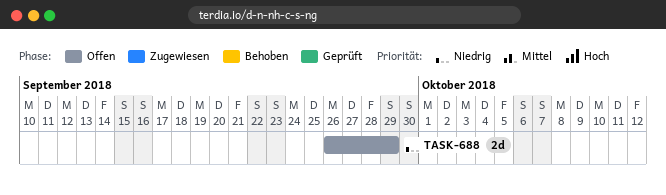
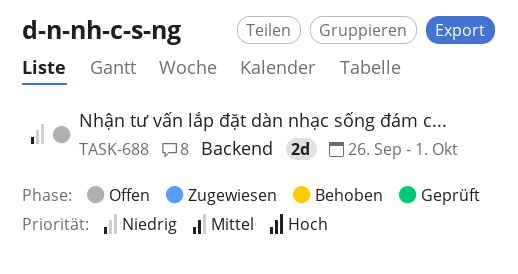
TASK-688, due: Sep 29 -> Oct 1

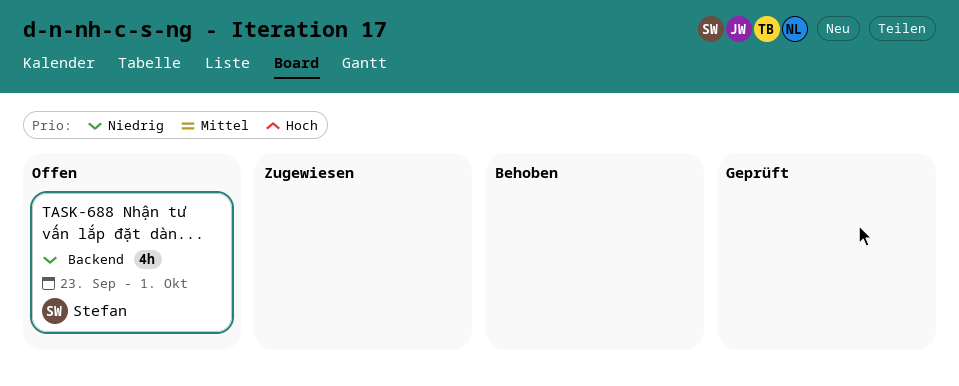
TASK-688, estimate: 2d -> 4h
TASK-688, start: Sep 26 -> Sep 23

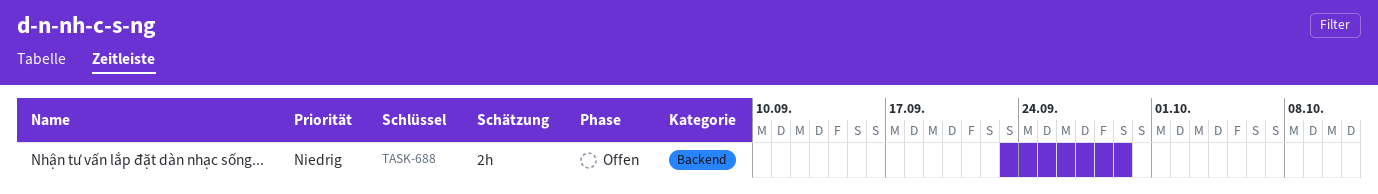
TASK-688, estimate: 4h -> 2h
TASK-688, due: Oct 1 -> Sep 29

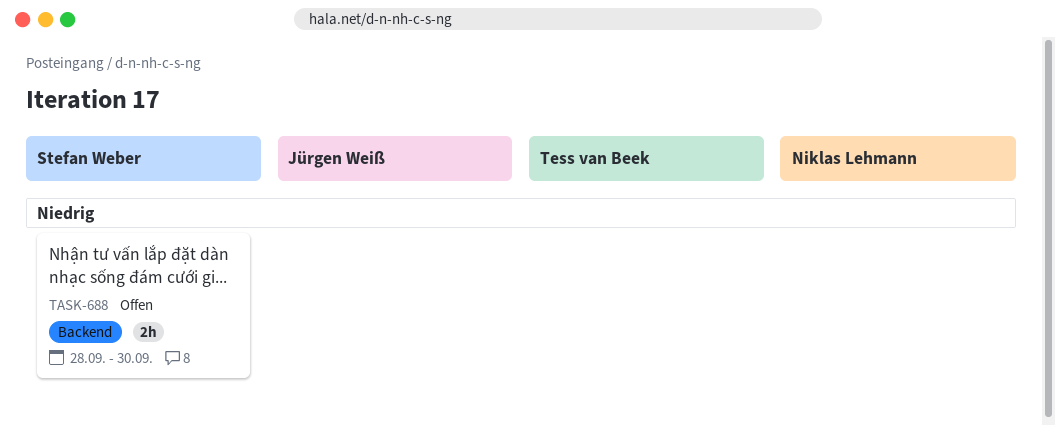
TASK-688, start: Sep 23 -> Sep 28
TASK-688, due: Sep 29 -> Sep 30

